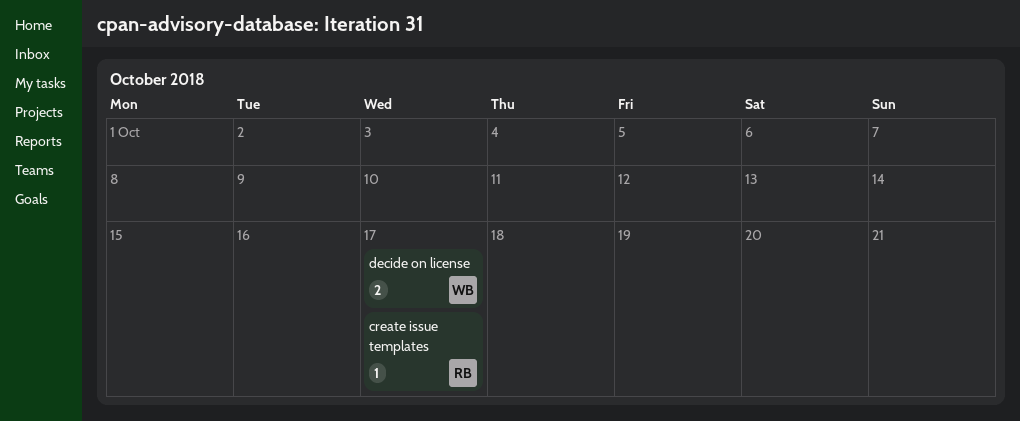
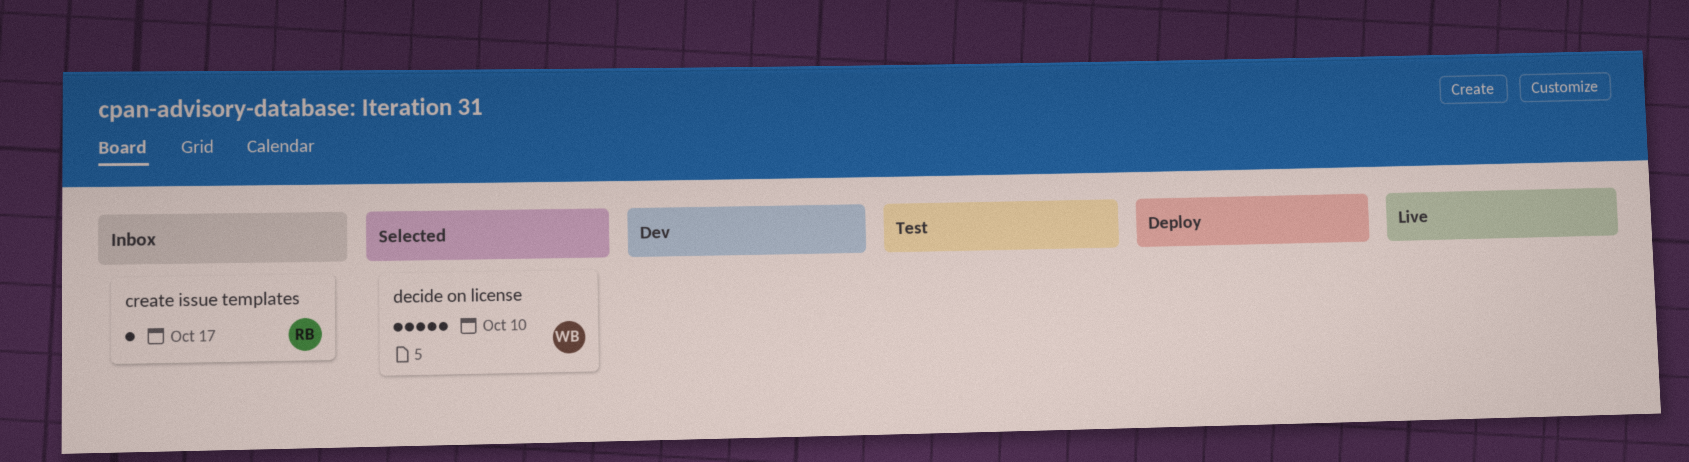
decide on license, estimate: 2 -> 5
decide on license, due: Oct 17 -> Oct 10

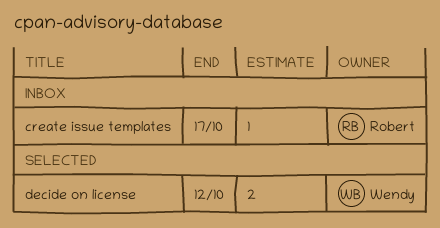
decide on license, estimate: 5 -> 2
decide on license, due: Oct 10 -> Oct 12

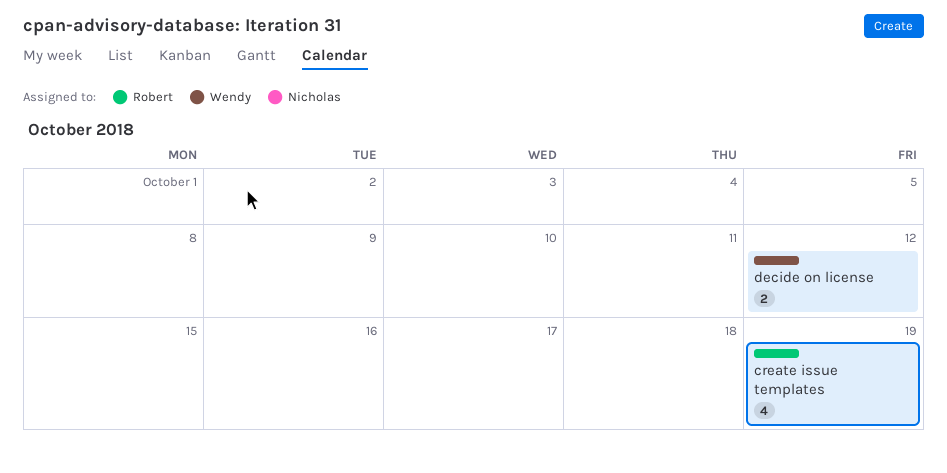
create issue templates, estimate: 1 -> 4
create issue templates, due: Oct 17 -> Oct 19

